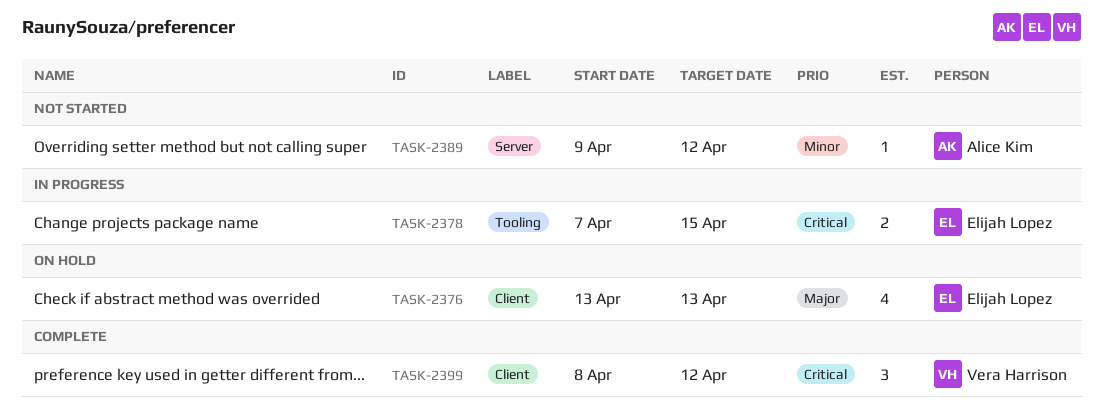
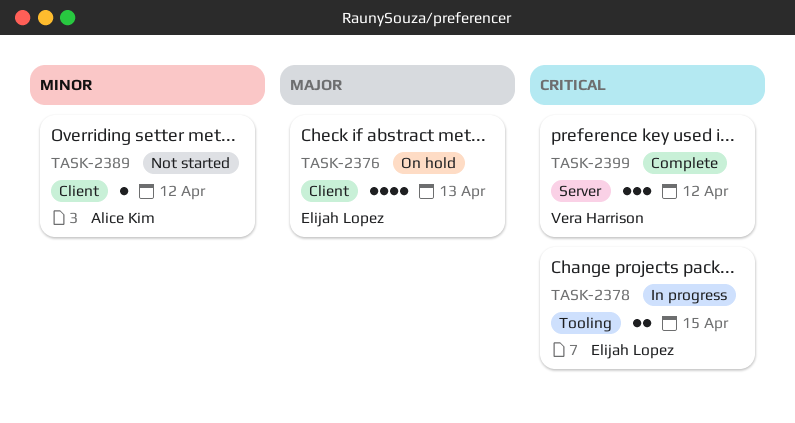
TASK-2389, label: Server -> Client
TASK-2399, label: Client -> Server

